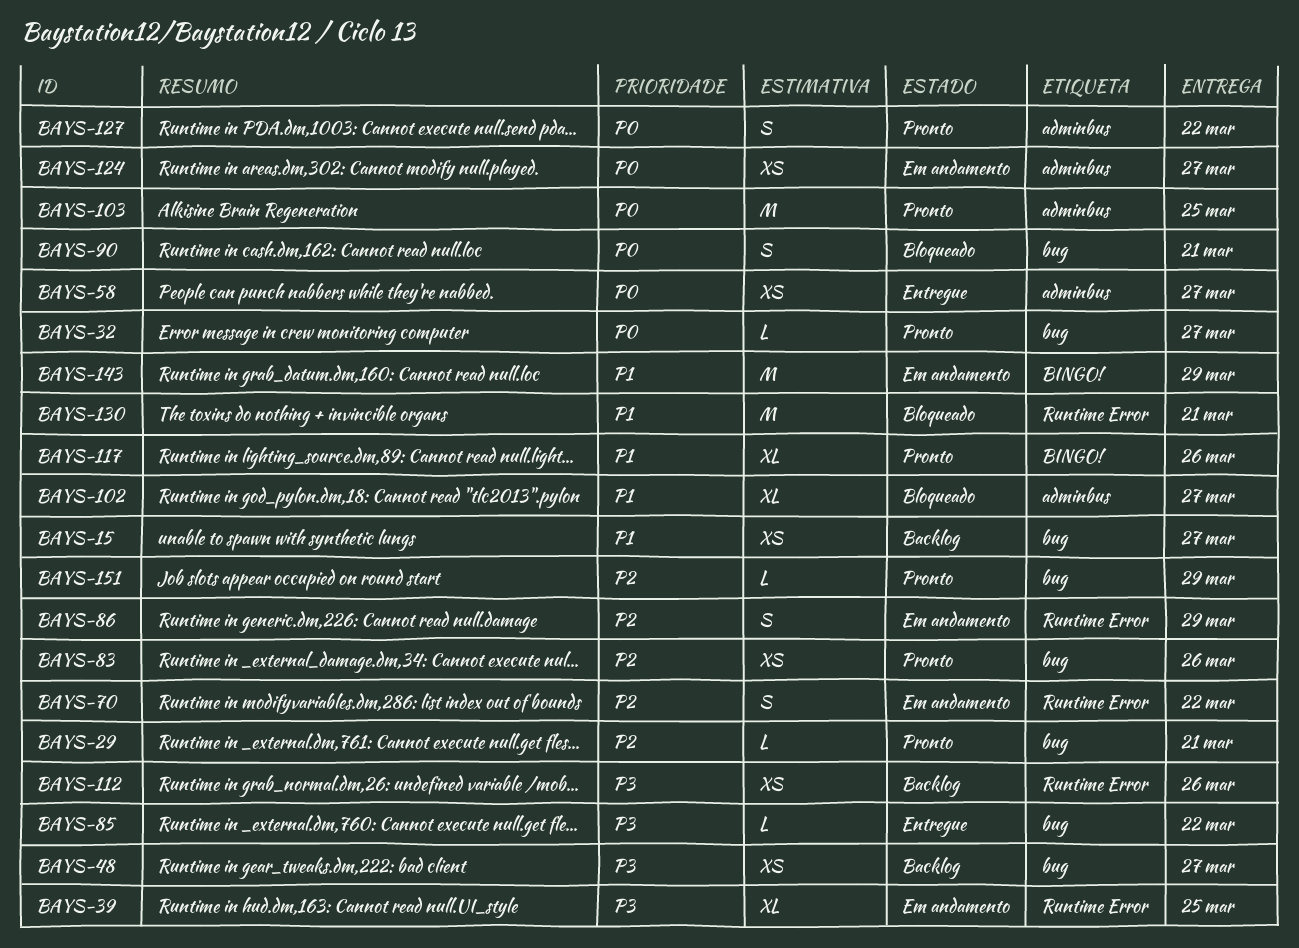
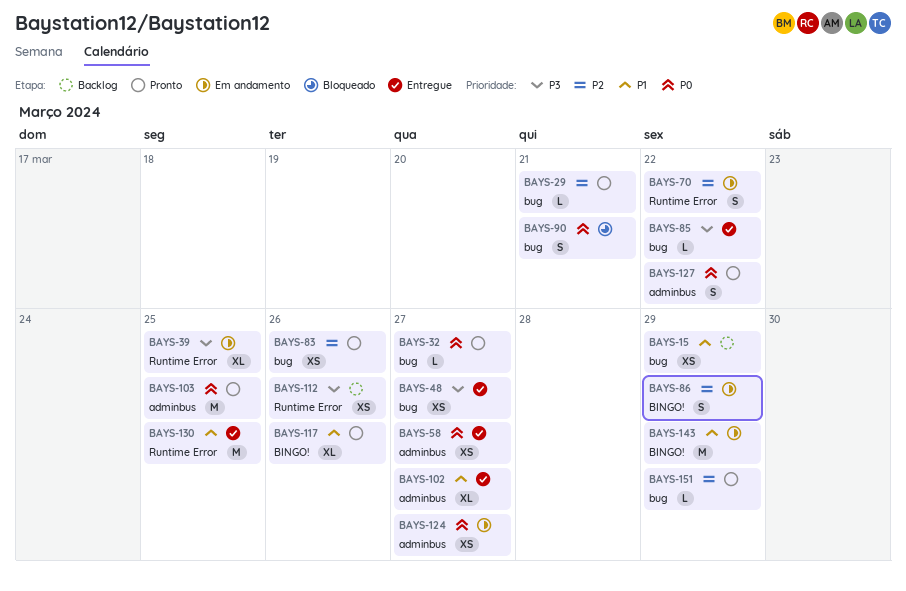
BAYS-15, due: Mar 27 -> Mar 29
BAYS-48, status: Backlog -> Entregue
BAYS-86, label: Runtime Error -> BINGO!
BAYS-102, status: Bloqueado -> Entregue
BAYS-130, status: Bloqueado -> Entregue
BAYS-130, due: Mar 21 -> Mar 25

